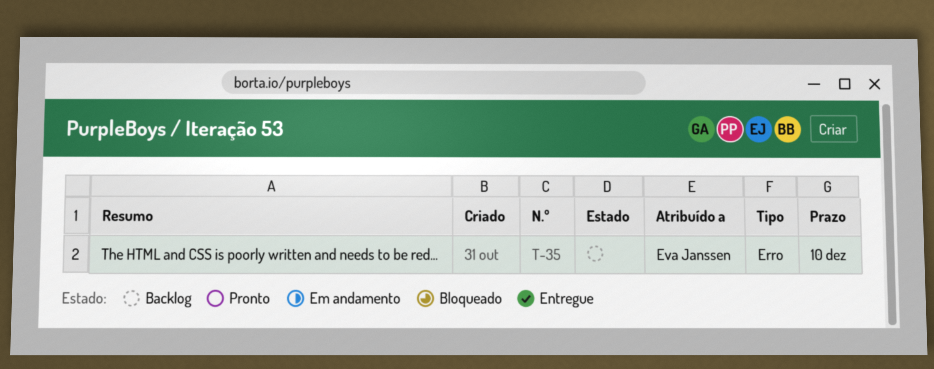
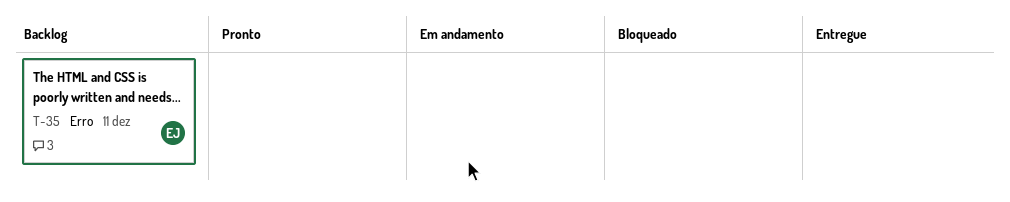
T-35, due: Dec 10 -> Dec 11

